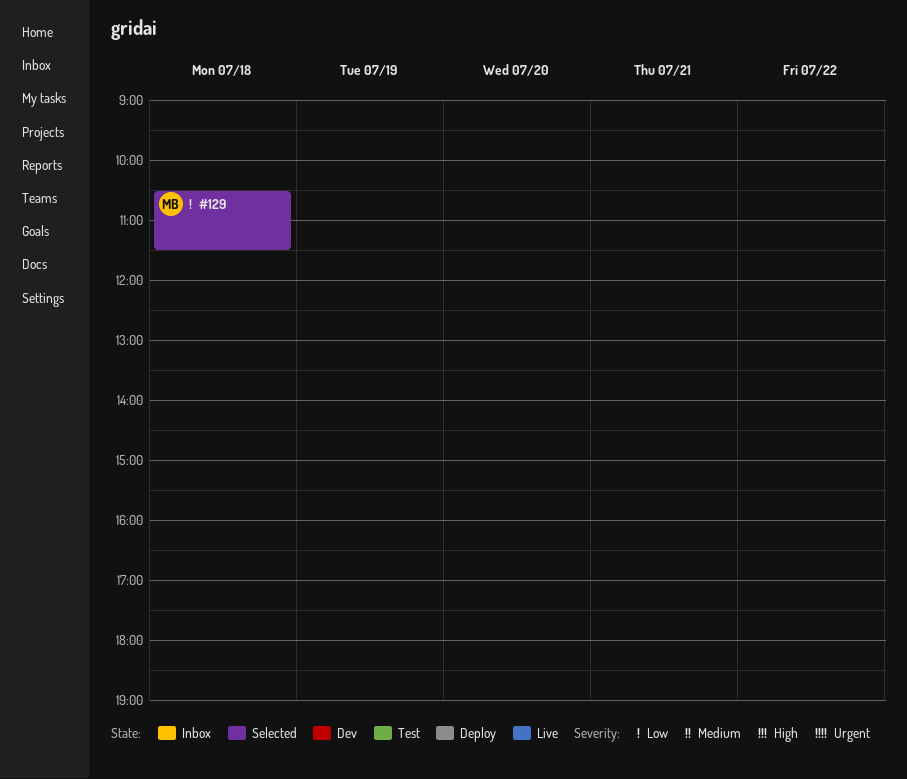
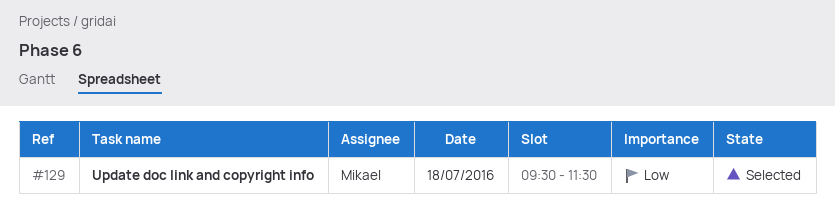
#129, begins: 10:30 -> 09:30

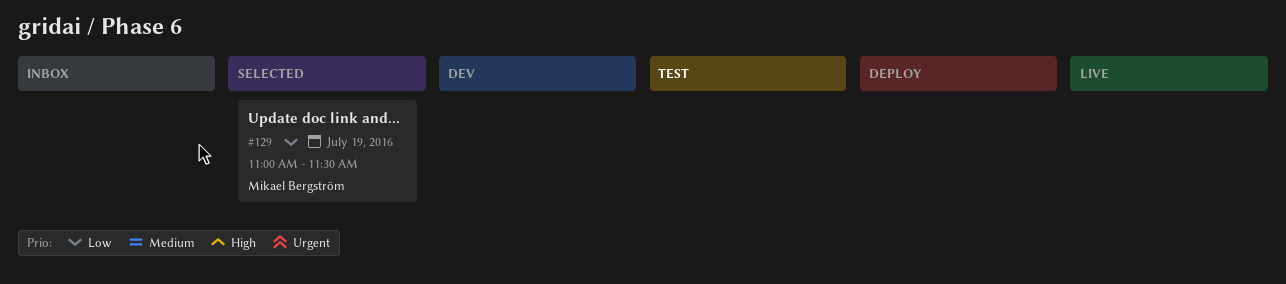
#129, day: Jul 18 -> Jul 19
#129, begins: 09:30 -> 11:00

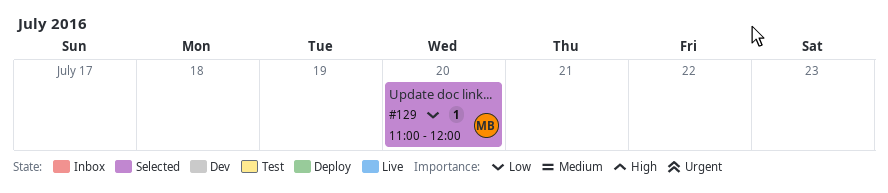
#129, day: Jul 19 -> Jul 20
#129, ends: 11:30 -> 12:00

